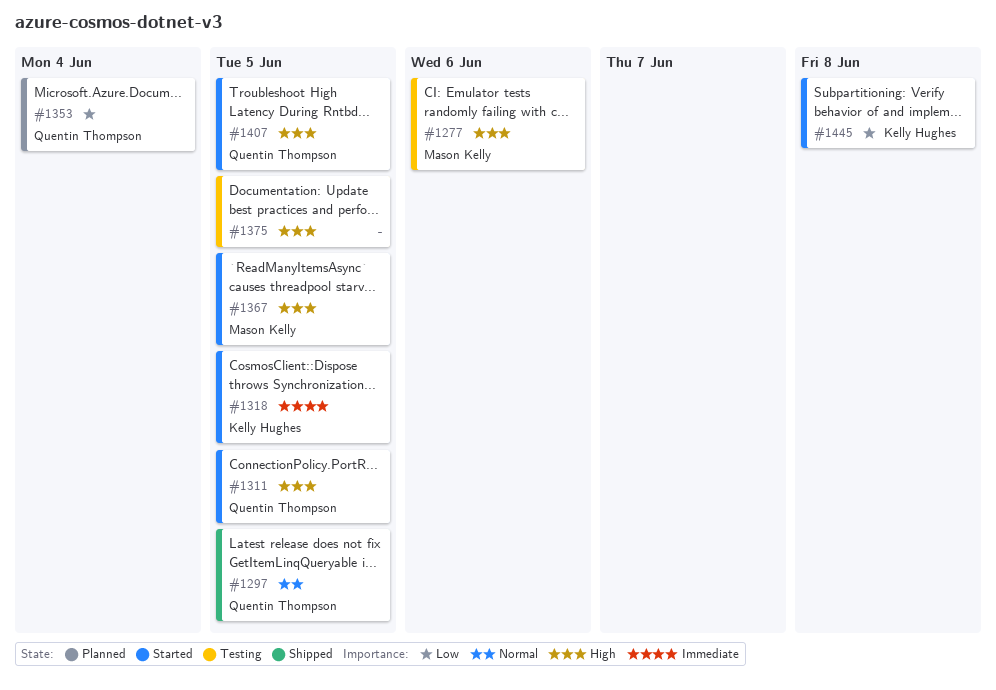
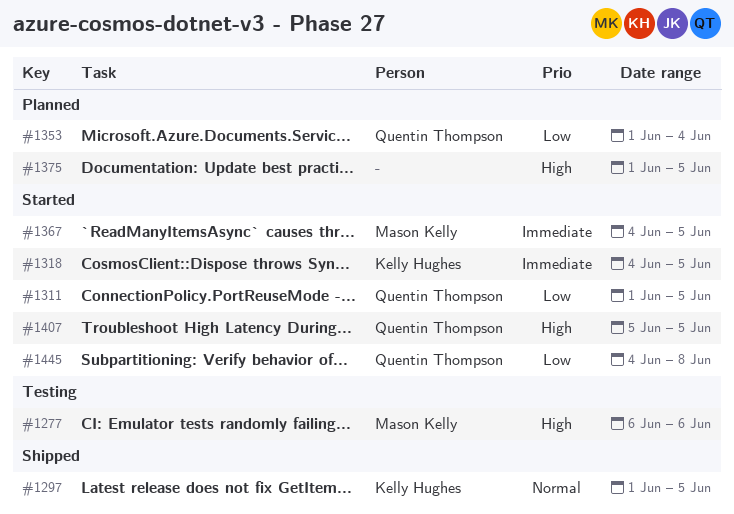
#1297, owner: Quentin Thompson -> Kelly Hughes
#1311, priority: High -> Low
#1367, priority: High -> Immediate
#1375, status: Testing -> Planned
#1445, owner: Kelly Hughes -> Quentin Thompson

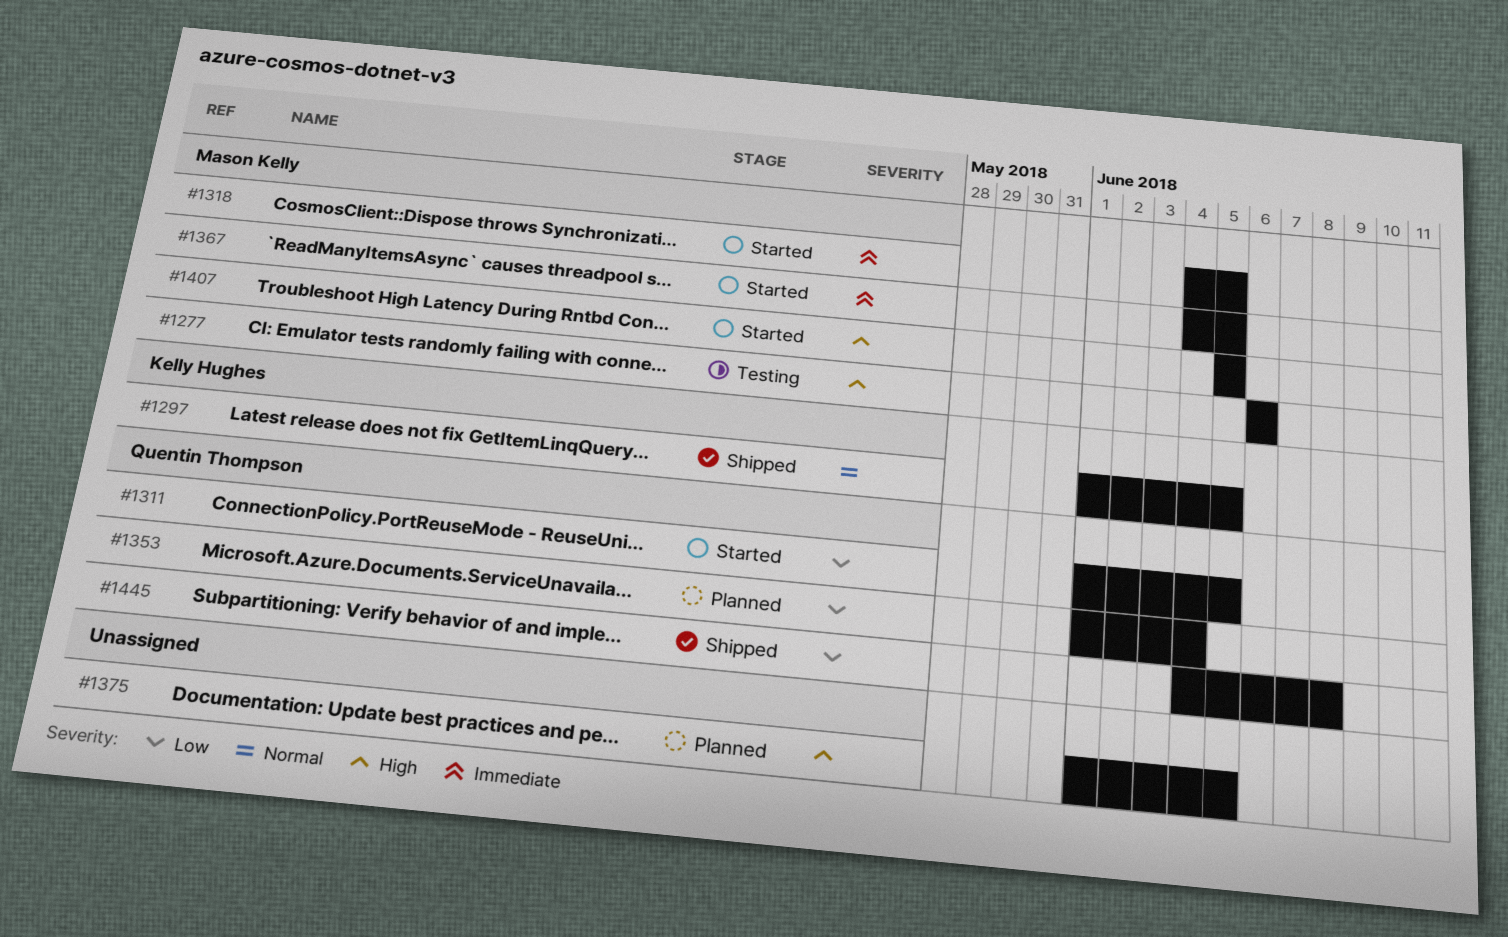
#1318, owner: Kelly Hughes -> Mason Kelly
#1407, owner: Quentin Thompson -> Mason Kelly
#1445, status: Started -> Shipped

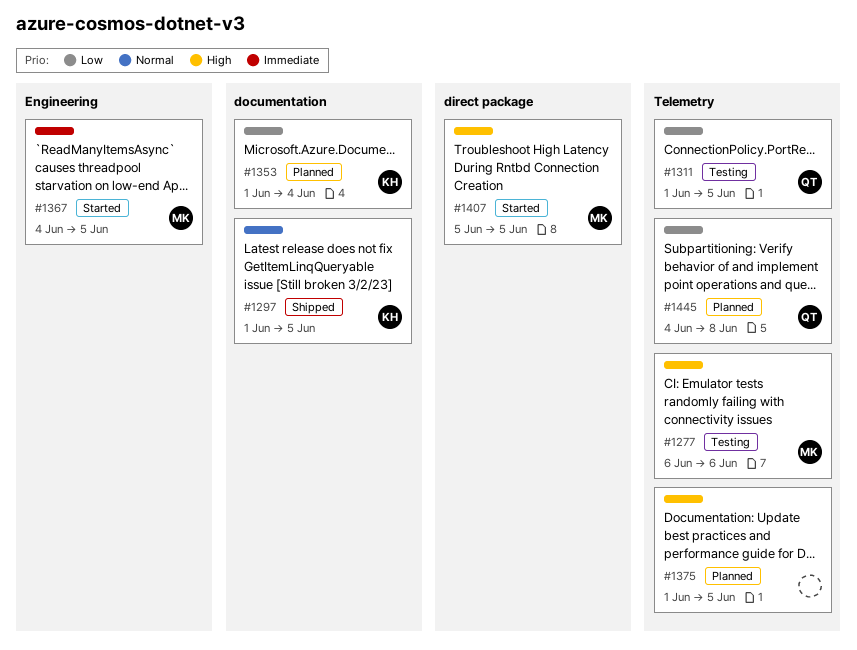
#1311, status: Started -> Testing
#1318: present -> none
#1353, owner: Quentin Thompson -> Kelly Hughes
#1445, status: Shipped -> Planned

